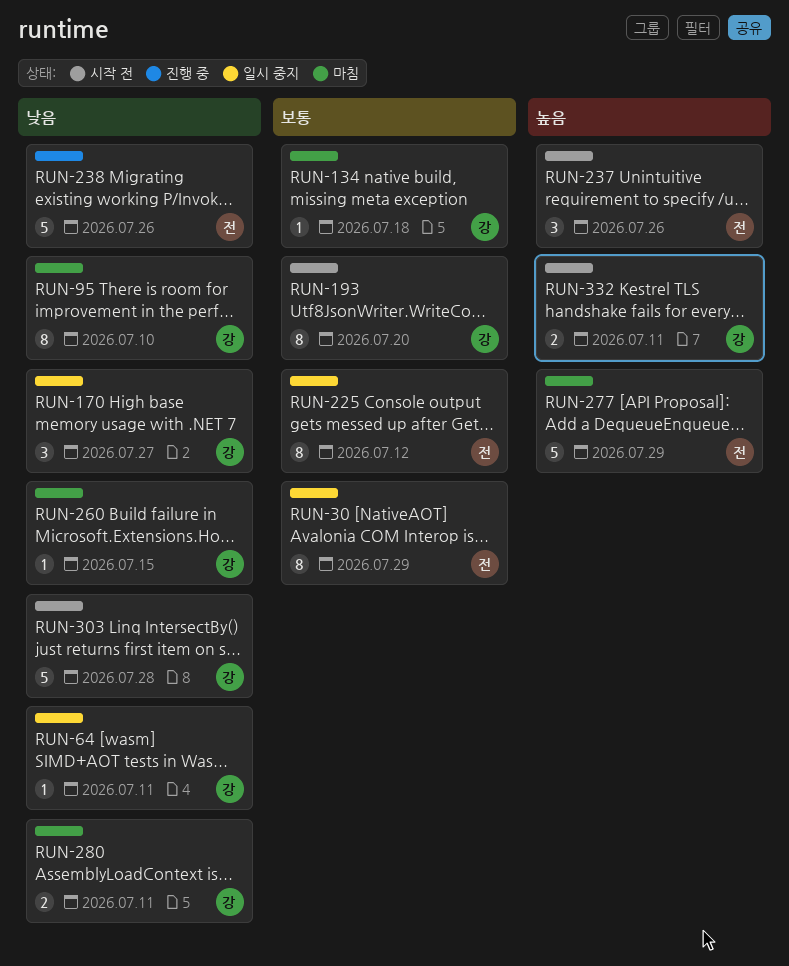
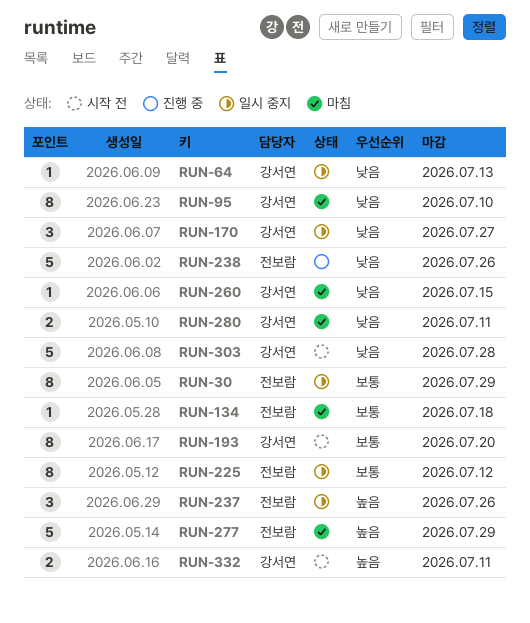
RUN-64, due: Jul 11 -> Jul 13
RUN-134, owner: 강서연 -> 전보람
RUN-237, status: 시작 전 -> 일시 중지

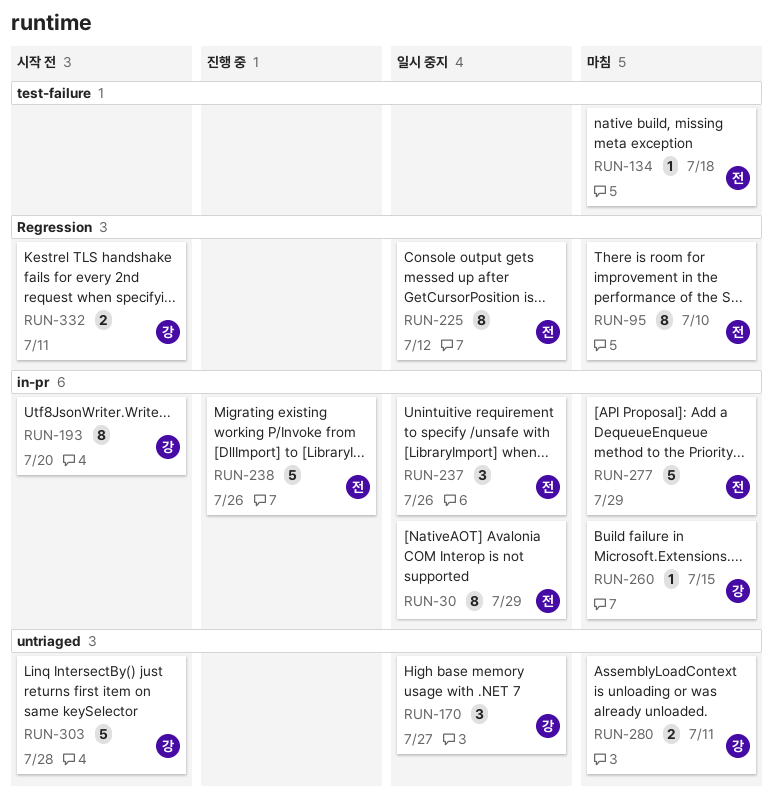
RUN-64: present -> none
RUN-95, owner: 강서연 -> 전보람

